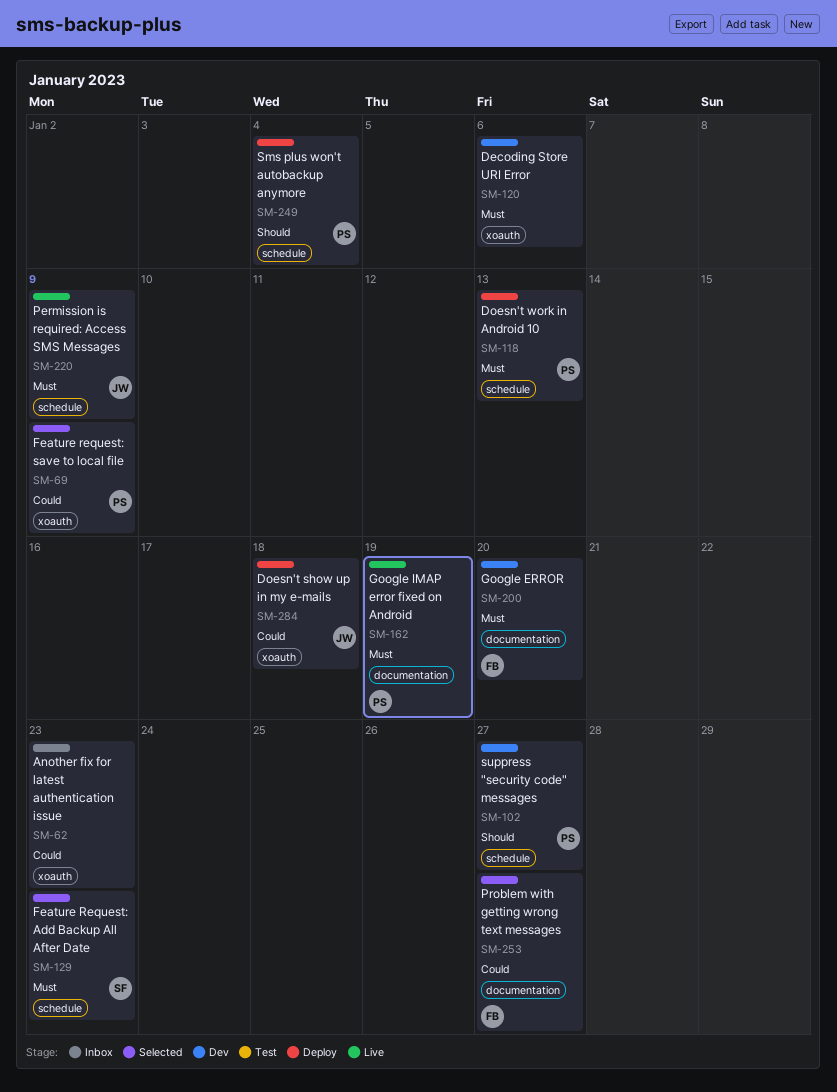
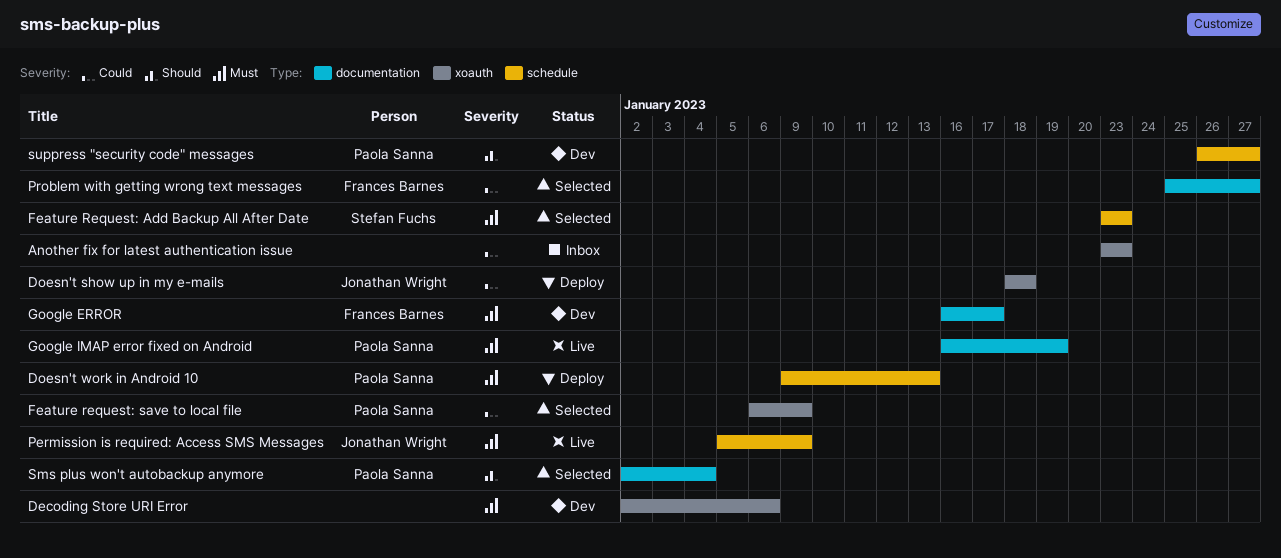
Google ERROR, due: Jan 20 -> Jan 17
Sms plus won't autobackup anymore, status: Deploy -> Selected
Sms plus won't autobackup anymore, label: schedule -> documentation

